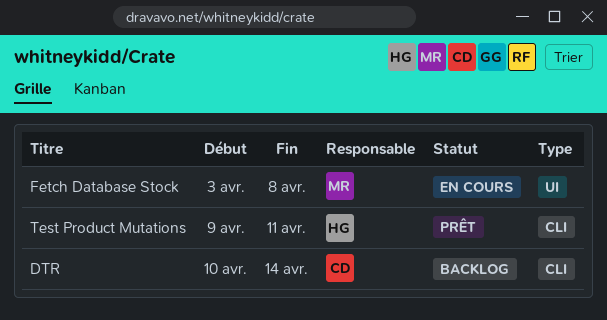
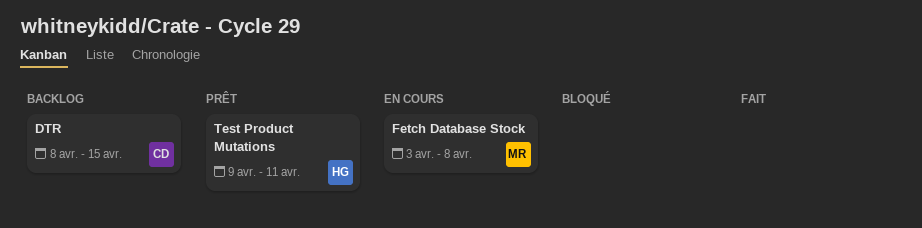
DTR, start: Apr 10 -> Apr 8
DTR, due: Apr 14 -> Apr 15

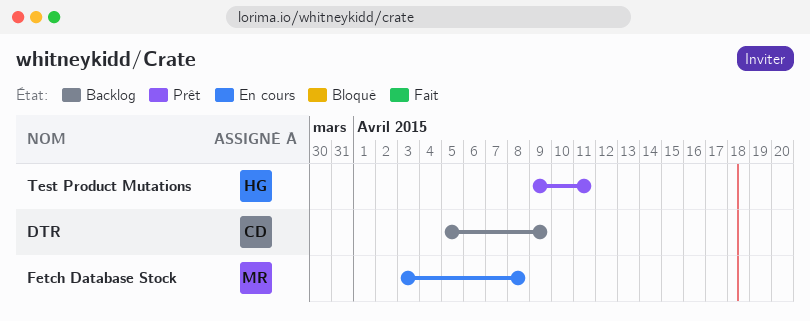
DTR, start: Apr 8 -> Apr 5
DTR, due: Apr 15 -> Apr 9

